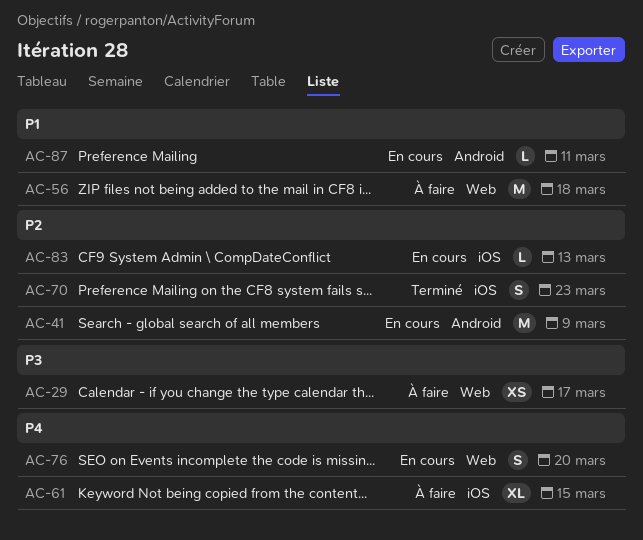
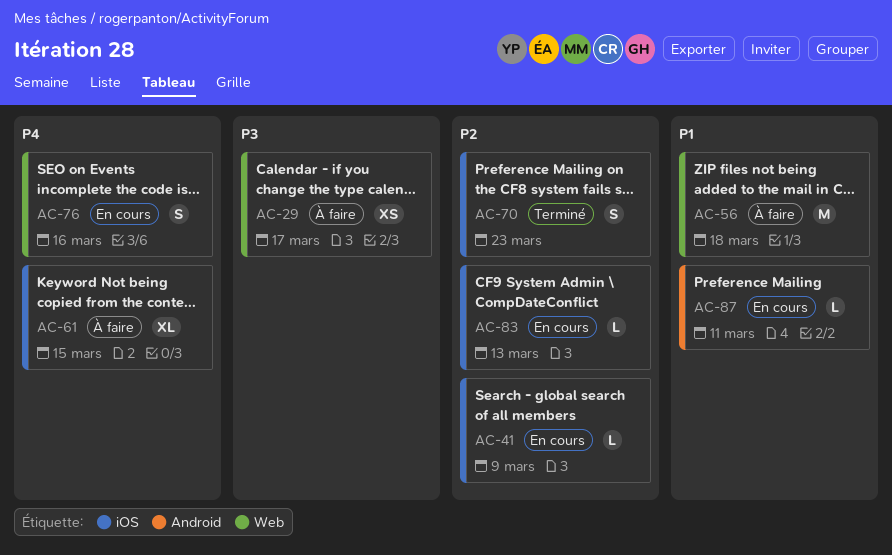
AC-41, label: Android -> iOS
AC-41, estimate: M -> L
AC-76, due: Mar 20 -> Mar 16

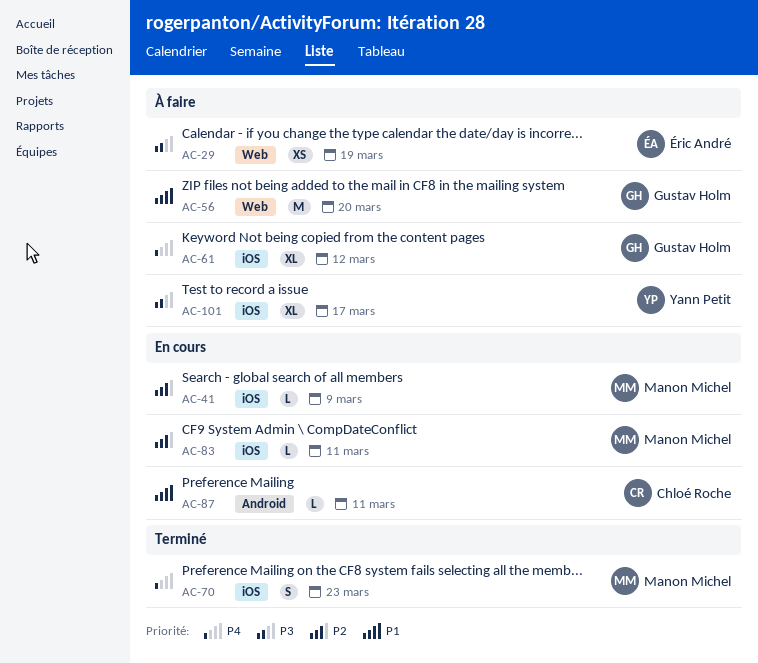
AC-29, due: Mar 17 -> Mar 19
AC-56, due: Mar 18 -> Mar 20
AC-61, due: Mar 15 -> Mar 12
AC-70, priority: P2 -> P4
AC-76: present -> none
AC-83, due: Mar 13 -> Mar 11
AC-101: none -> present

